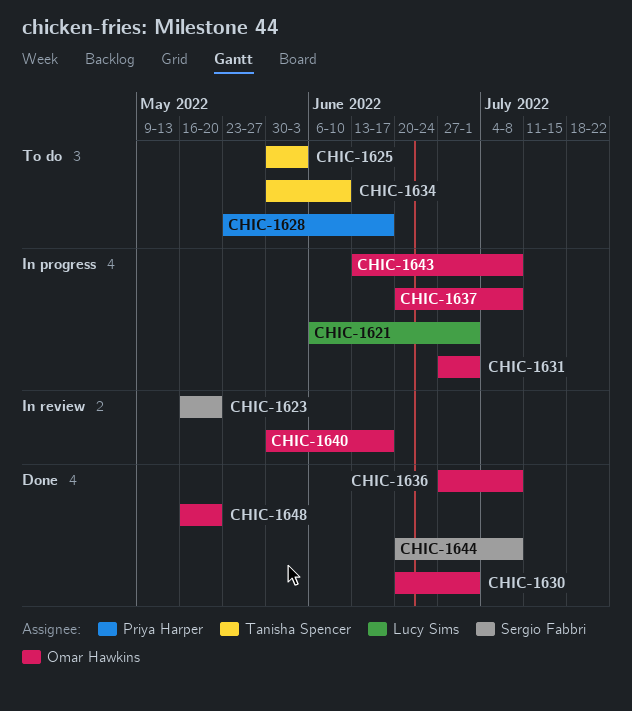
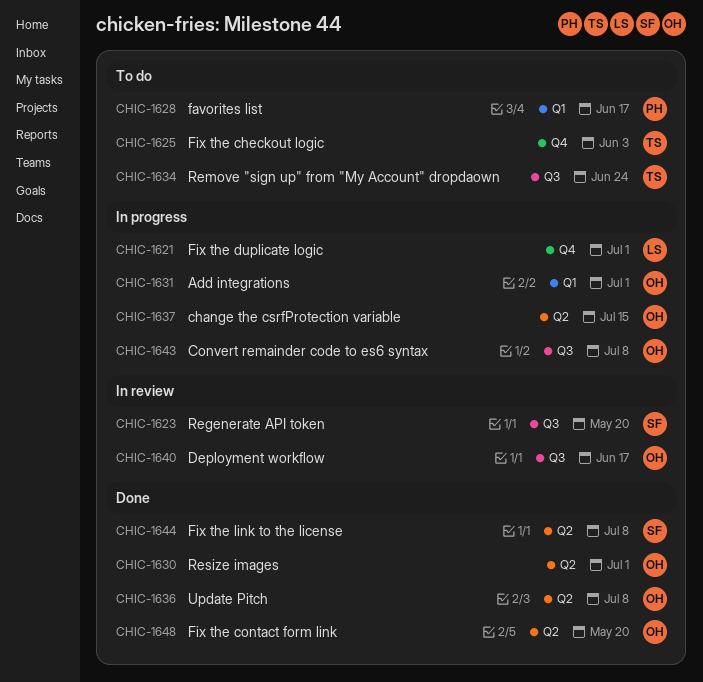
CHIC-1634, due: Jun 10 -> Jun 24
CHIC-1637, due: Jul 8 -> Jul 15

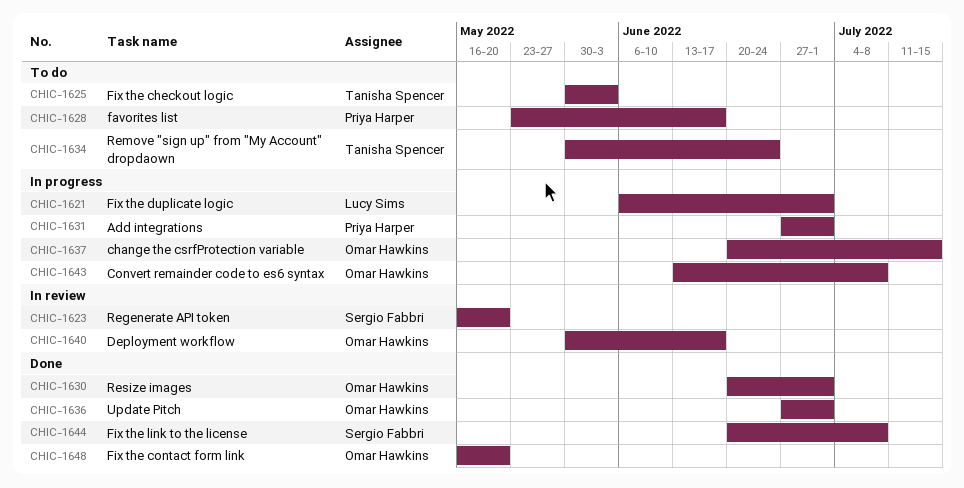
CHIC-1631, owner: Omar Hawkins -> Priya Harper
CHIC-1636, due: Jul 8 -> Jul 1

